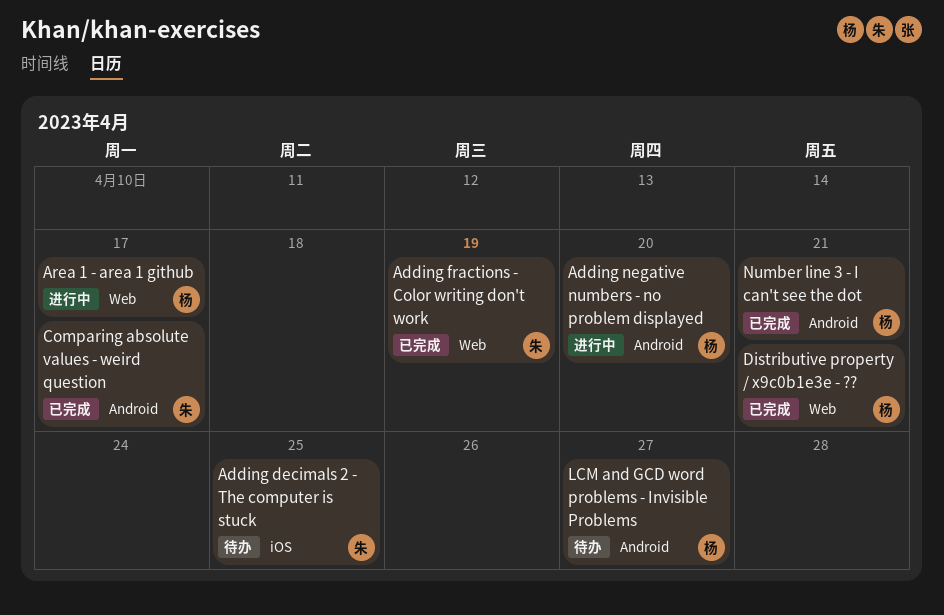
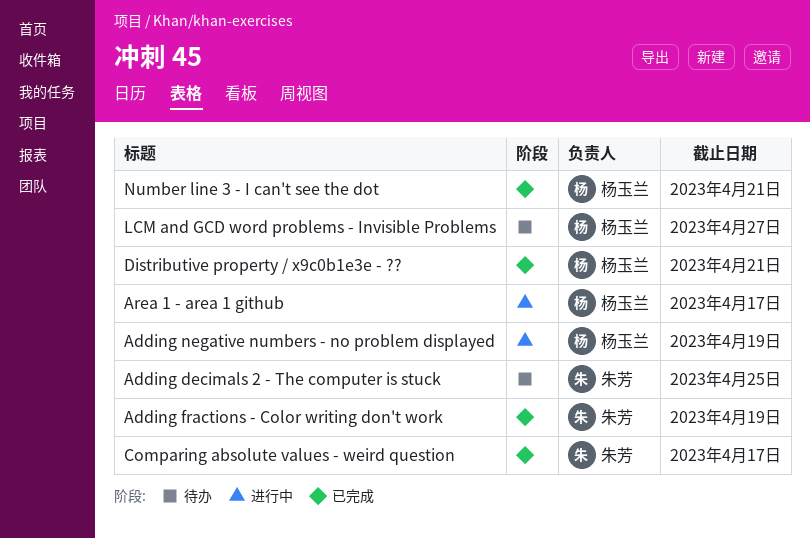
Adding negative numbers - no problem displayed, due: Apr 20 -> Apr 19

